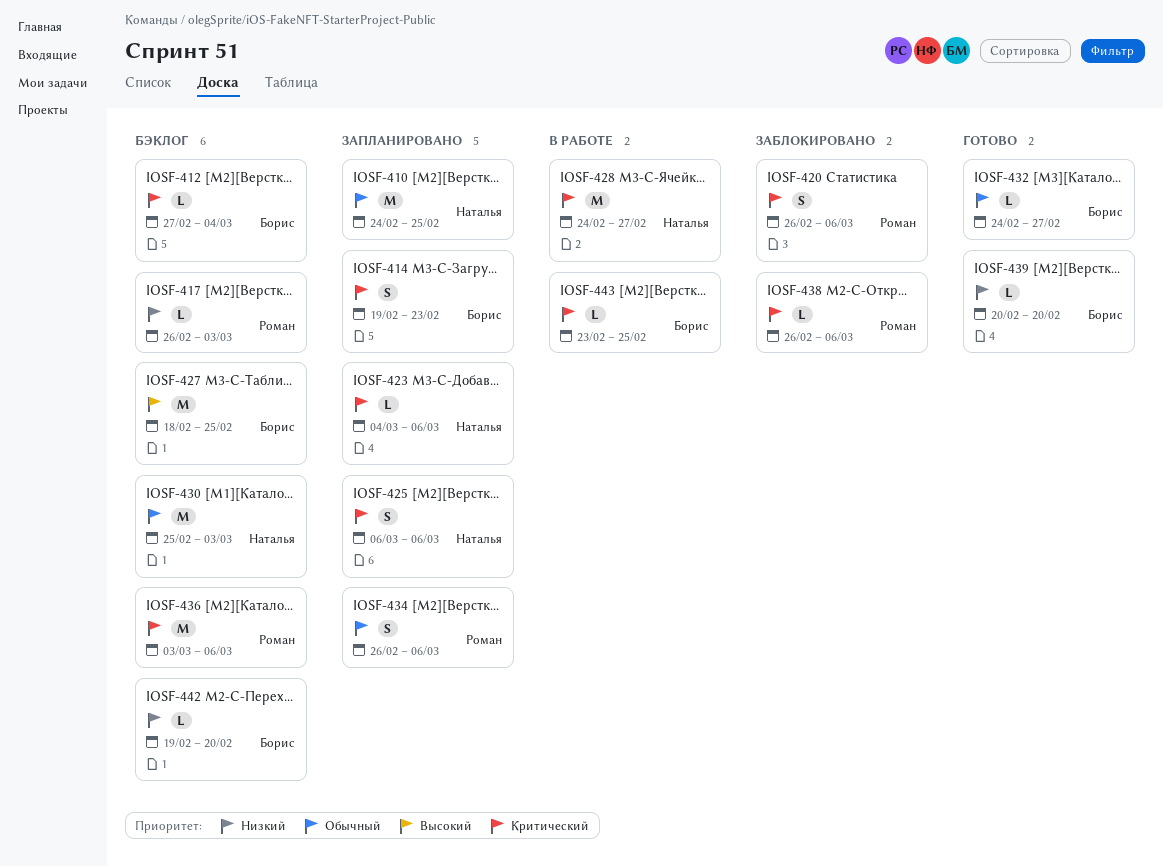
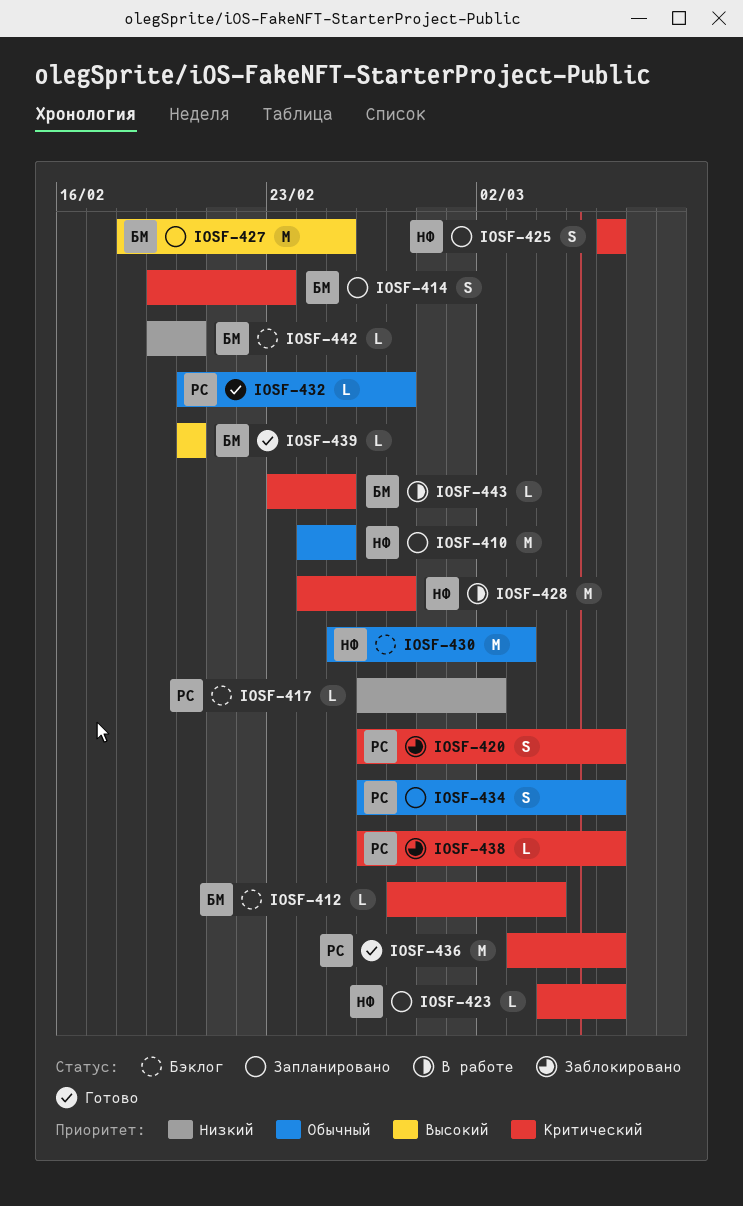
IOSF-417, due: Mar 3 -> Mar 2
IOSF-427, status: Бэклог -> Запланировано
IOSF-432, owner: Борис -> Роман
IOSF-432, start: Feb 24 -> Feb 20
IOSF-436, status: Бэклог -> Готово
IOSF-439, priority: Низкий -> Высокий

